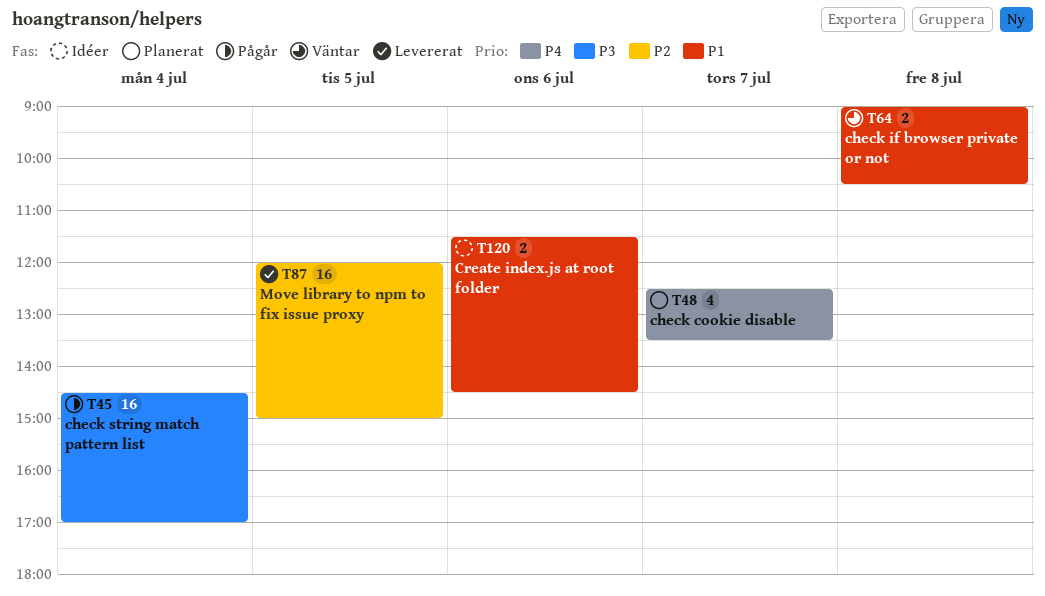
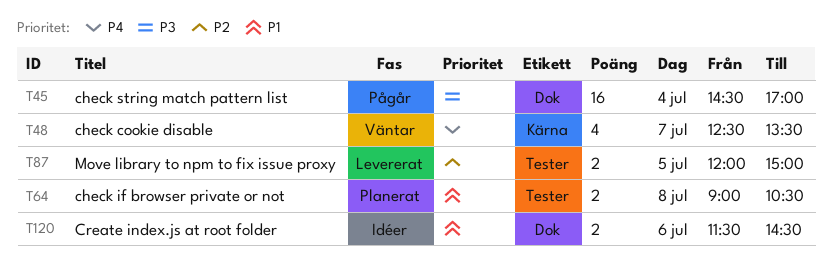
T48, status: Planerat -> Väntar
T64, status: Väntar -> Planerat
T87, estimate: 16 -> 2

